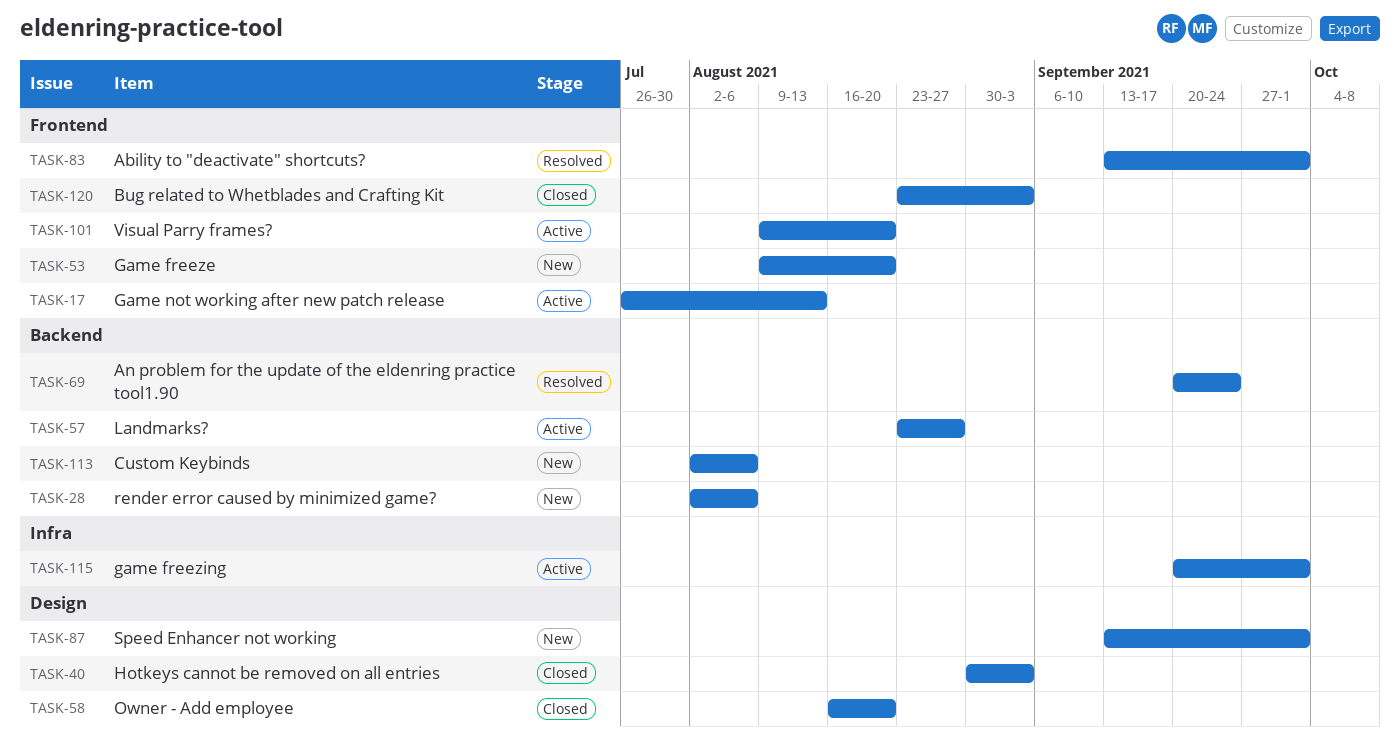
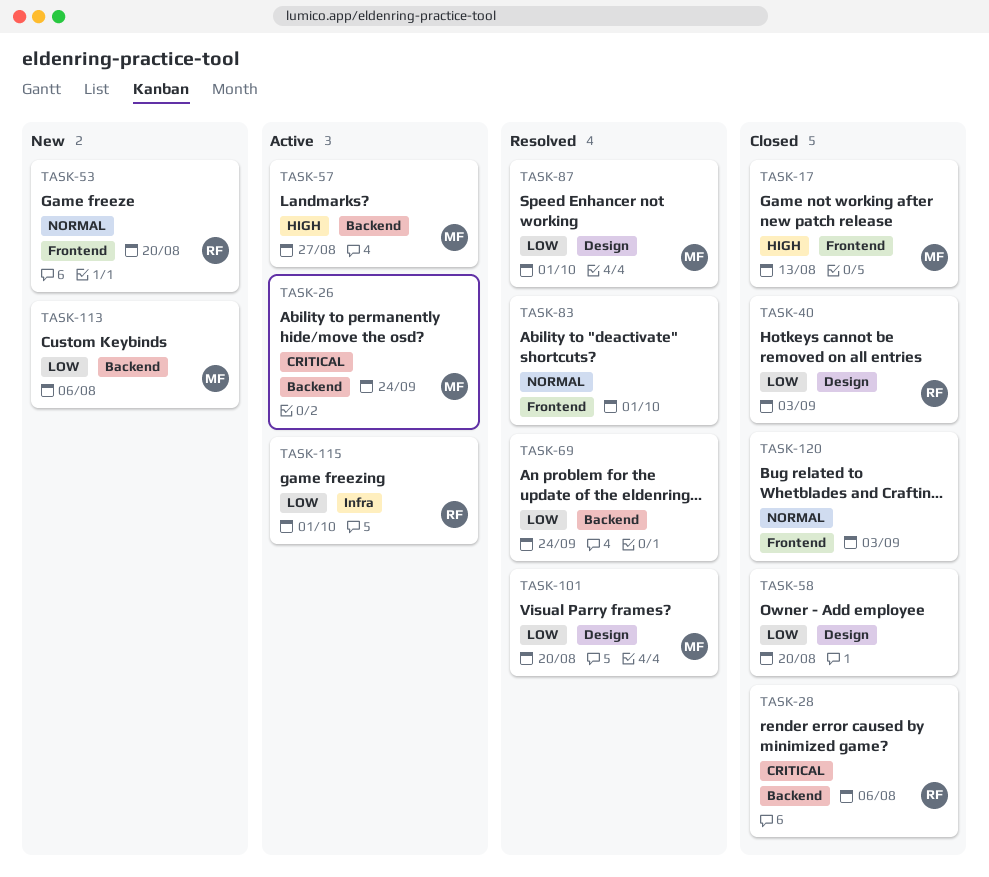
TASK-17, status: Active -> Closed
TASK-26: none -> present
TASK-28, status: New -> Closed
TASK-87, status: New -> Resolved
TASK-101, status: Active -> Resolved
TASK-101, label: Frontend -> Design

